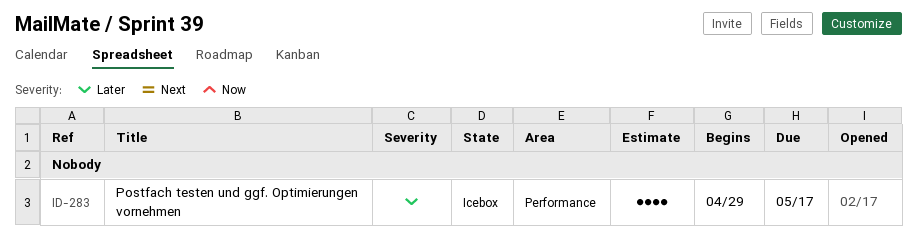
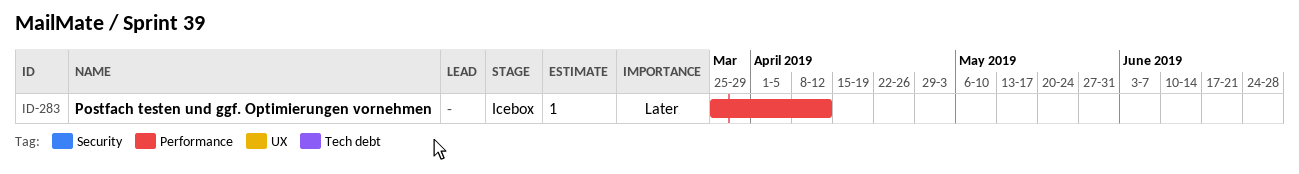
ID-283, estimate: 4 -> 1
ID-283, start: Apr 29 -> Mar 25
ID-283, due: May 17 -> Apr 12

